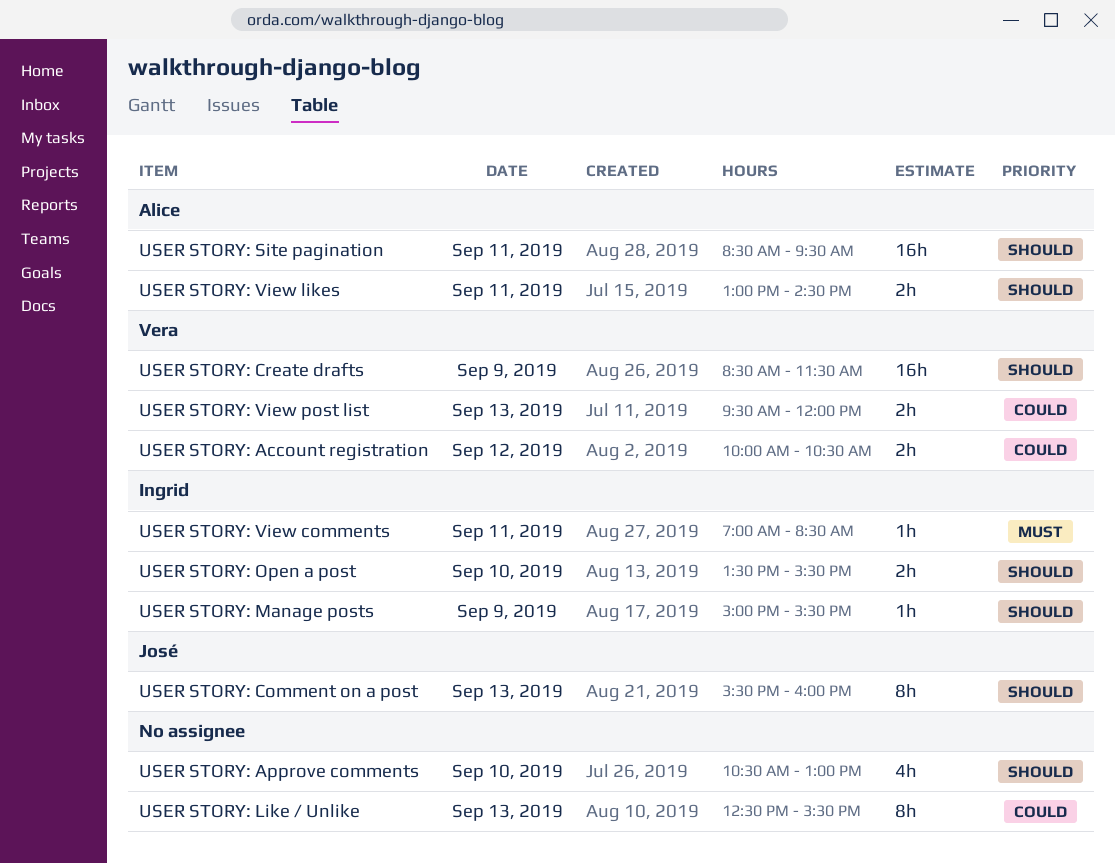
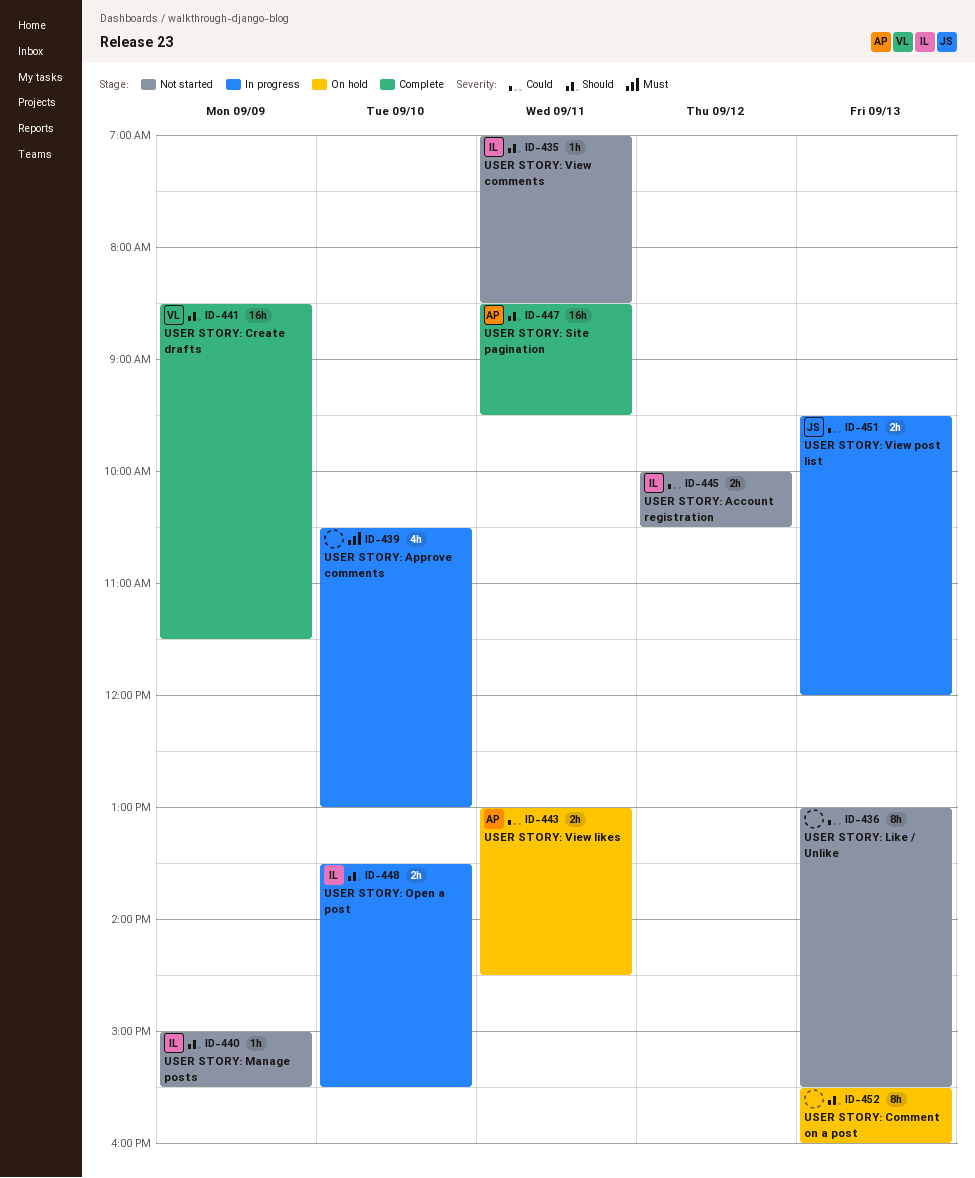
USER STORY: Account registration, owner: Vera -> Ingrid
USER STORY: Approve comments, priority: Should -> Must
USER STORY: Comment on a post, owner: José -> none
USER STORY: Like / Unlike, begins: 12:30 -> 13:00
USER STORY: View comments, priority: Must -> Should
USER STORY: View likes, priority: Should -> Could
USER STORY: View post list, owner: Vera -> José

